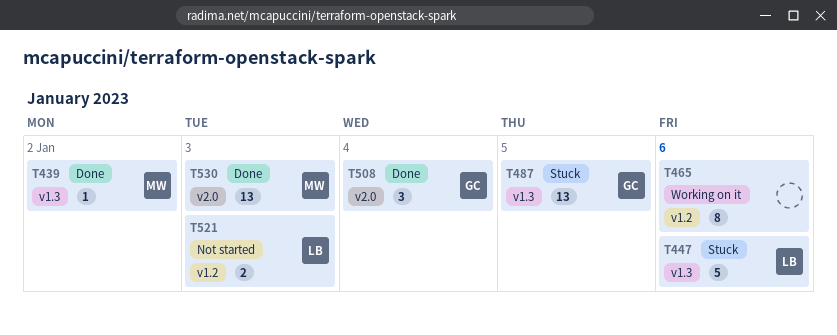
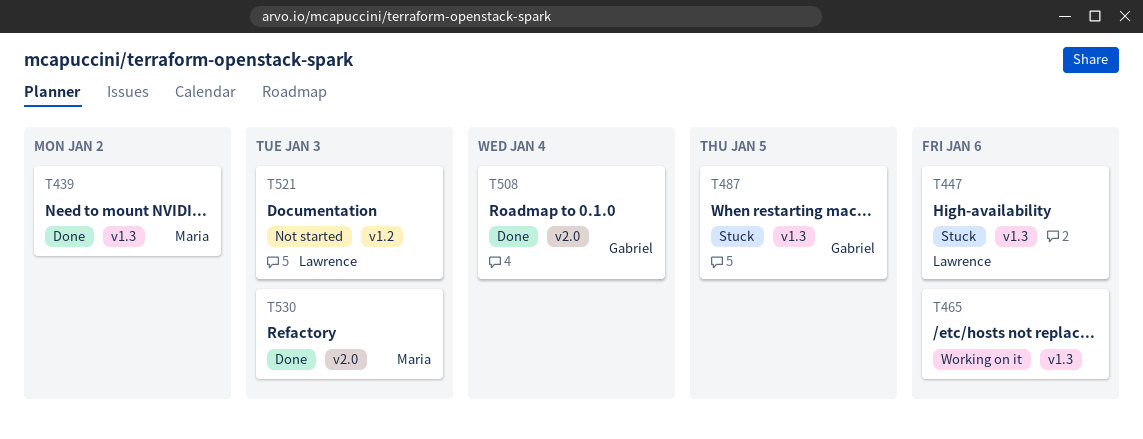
T465, label: v1.2 -> v1.3

